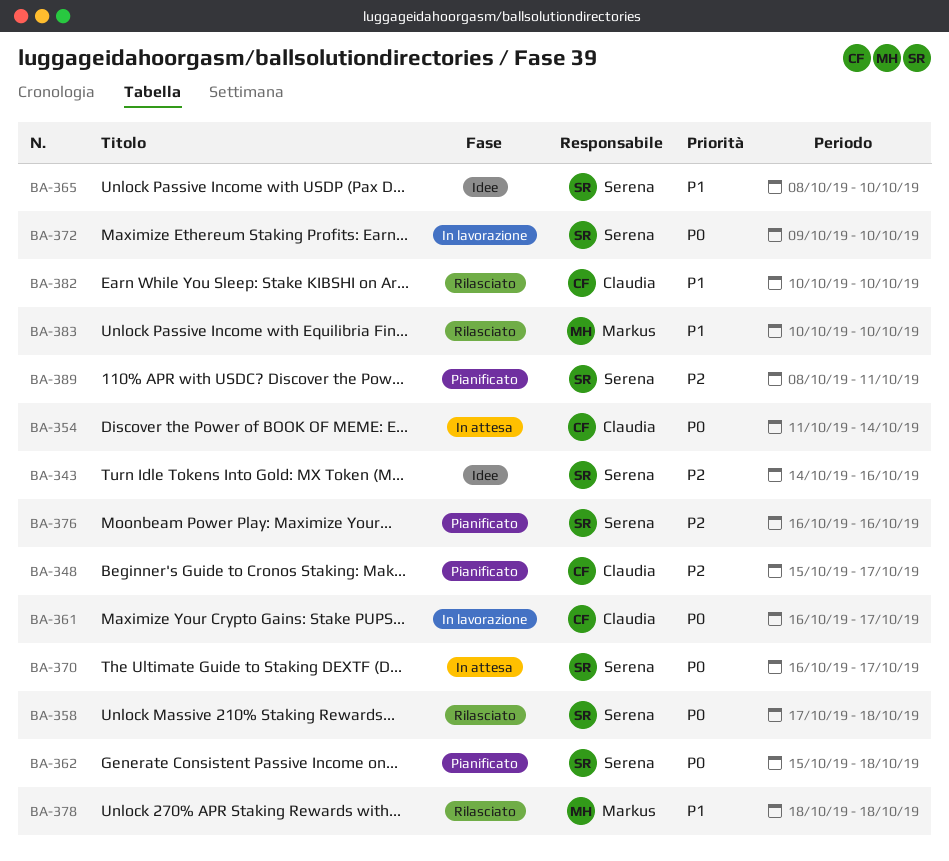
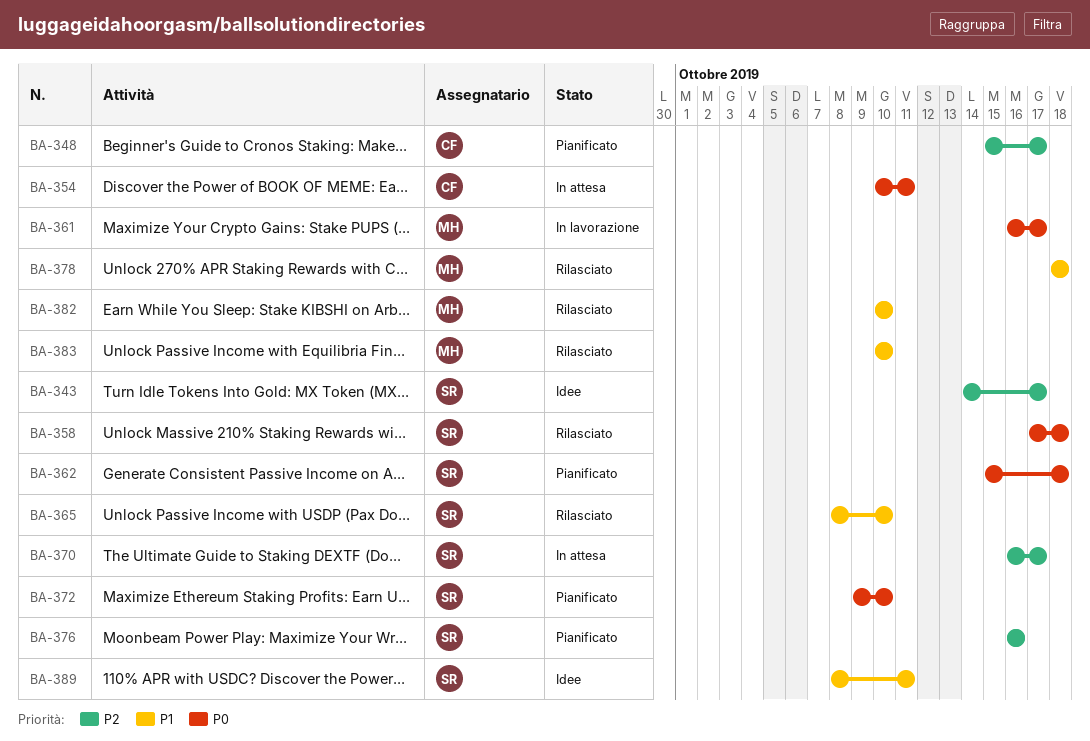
BA-343, due: Oct 16 -> Oct 17
BA-354, start: Oct 11 -> Oct 10
BA-354, due: Oct 14 -> Oct 11
BA-361, owner: Claudia -> Markus
BA-365, status: Idee -> Rilasciato
BA-370, priority: P0 -> P2
BA-372, status: In lavorazione -> Pianificato
BA-382, owner: Claudia -> Markus
BA-389, status: Pianificato -> Idee
BA-389, priority: P2 -> P1

